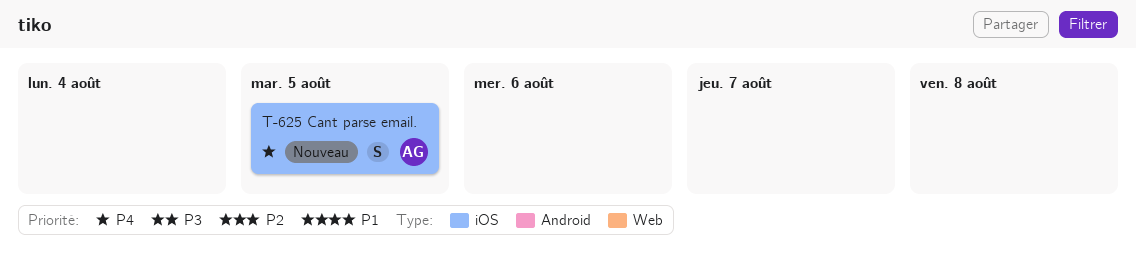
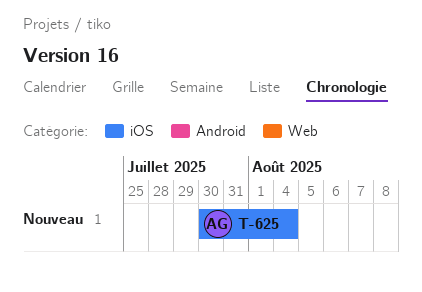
T-625, due: Aug 5 -> Aug 4

